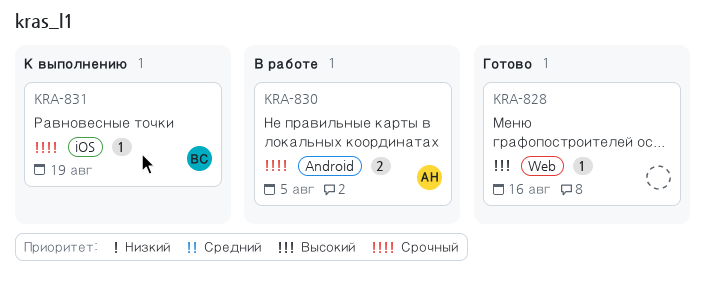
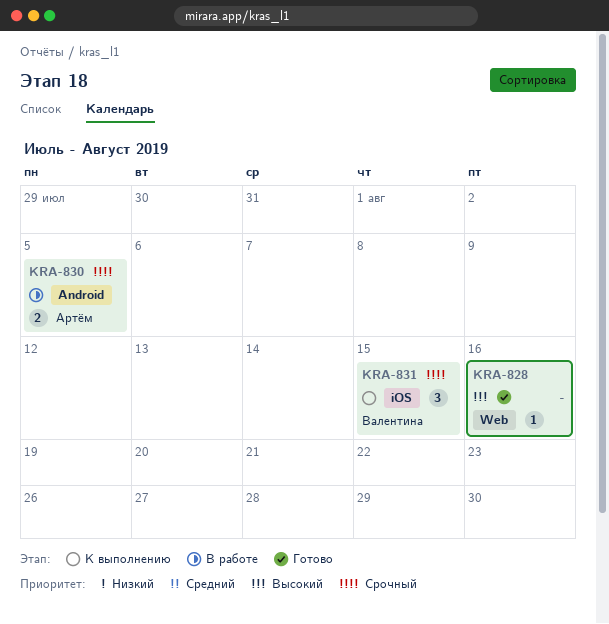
KRA-831, estimate: 1 -> 3
KRA-831, due: Aug 19 -> Aug 15

